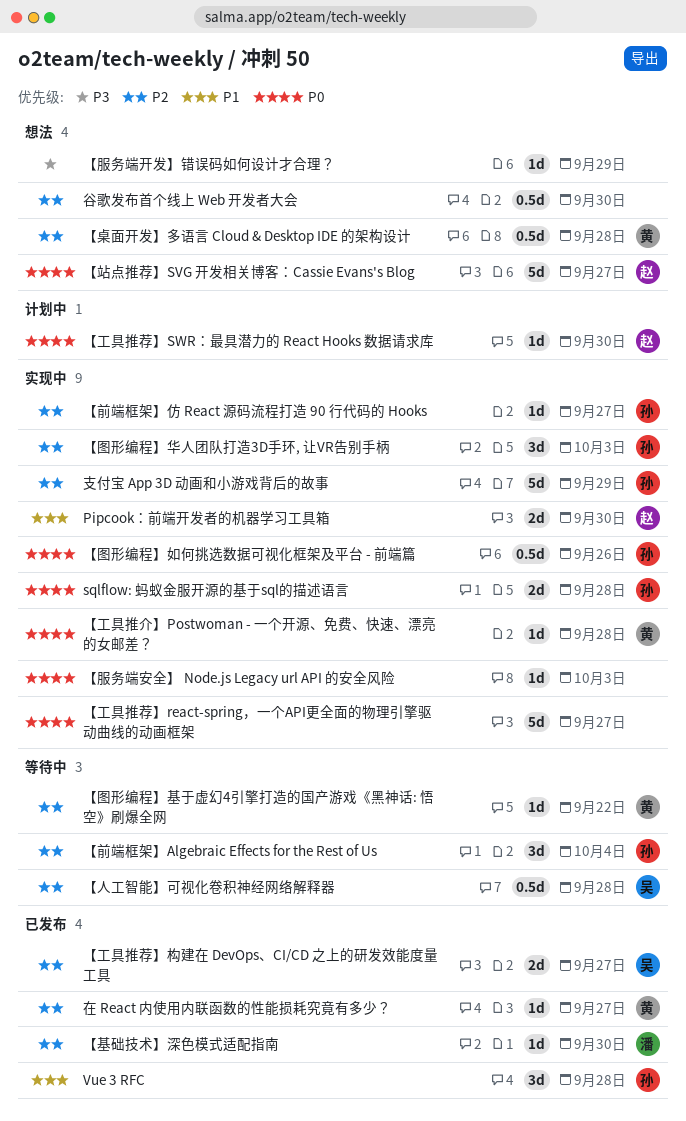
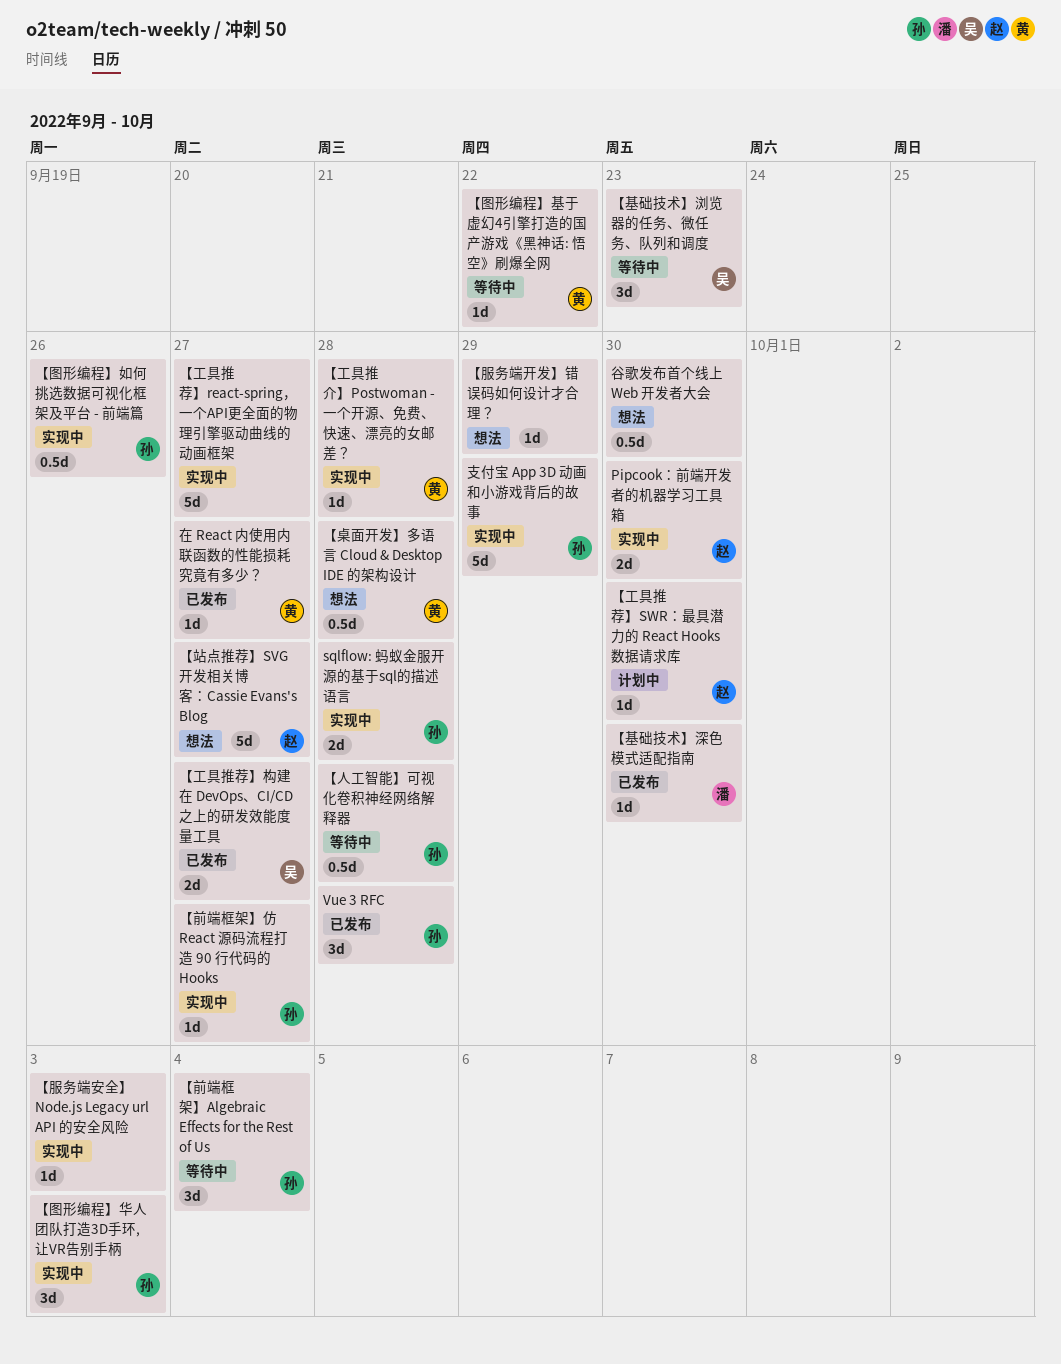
【人工智能】可视化卷积神经网络解释器, owner: 吴 -> 孙
【基础技术】浏览器的任务、微任务、队列和调度: none -> present

